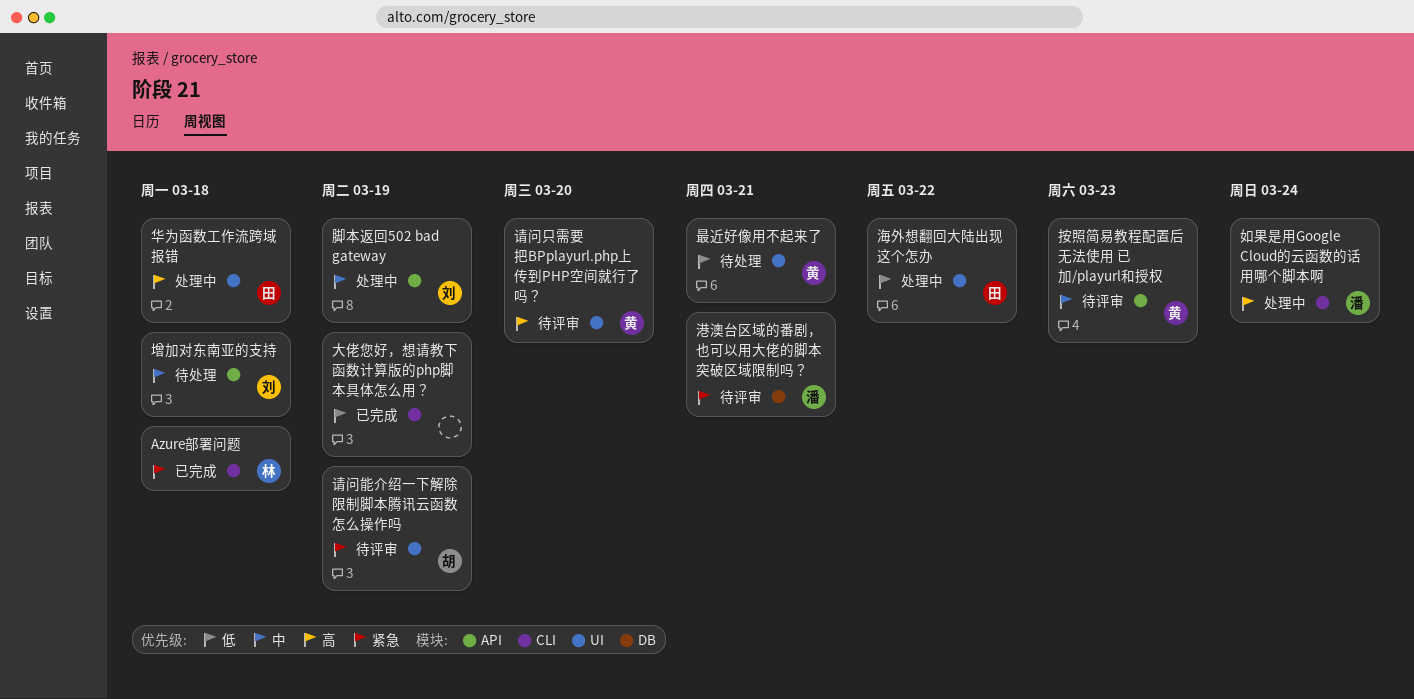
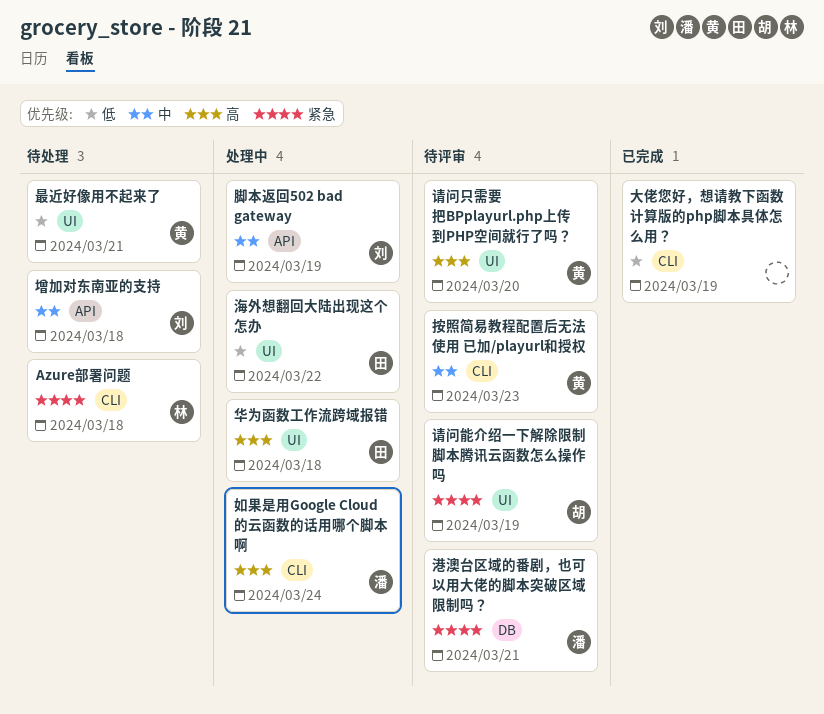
Azure部署问题, status: 已完成 -> 待处理
按照简易教程配置后无法使用 已加/playurl和授权, label: API -> CLI

